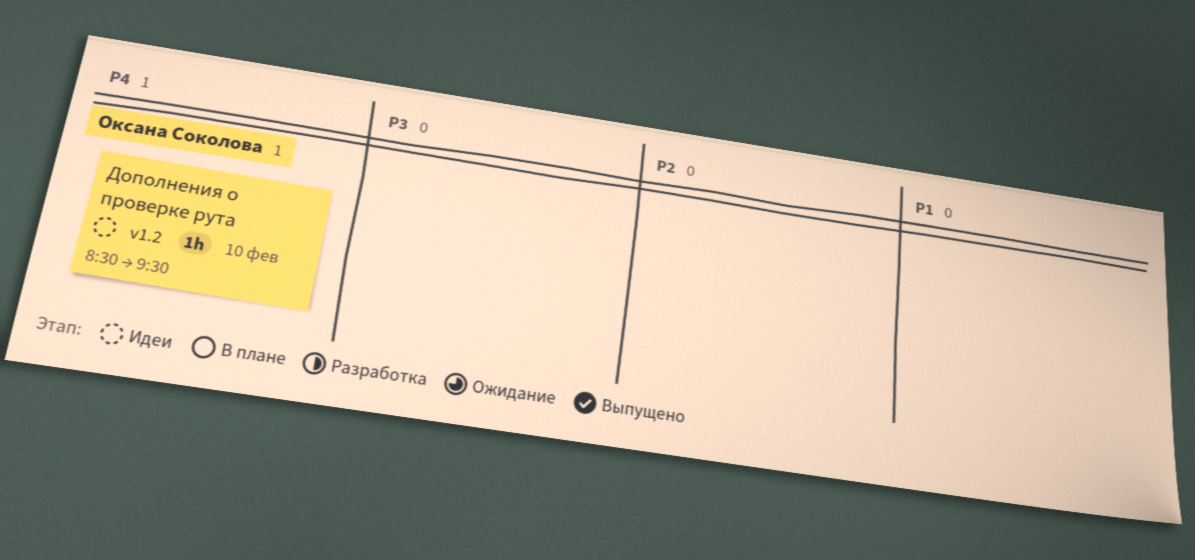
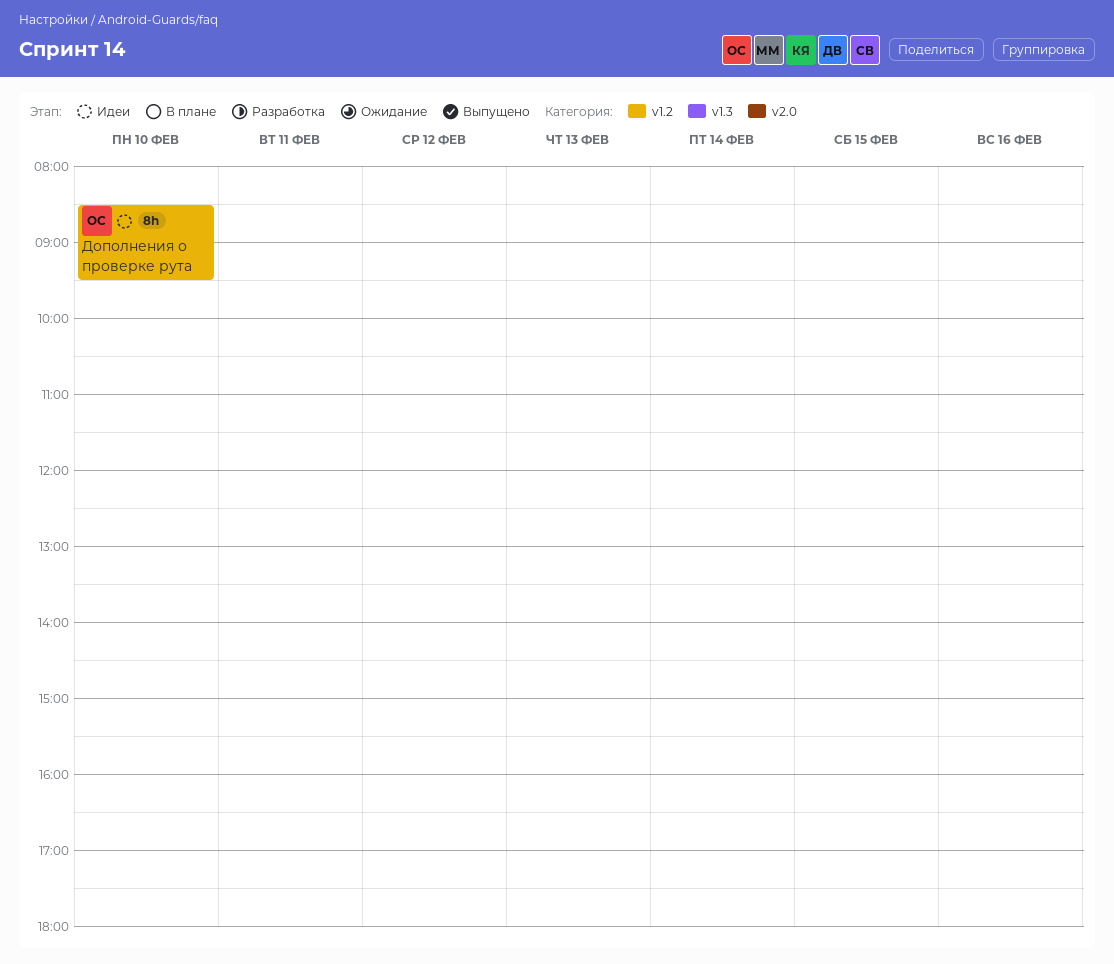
Дополнения о проверке рута, estimate: 1h -> 8h

